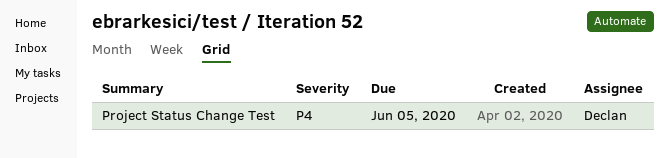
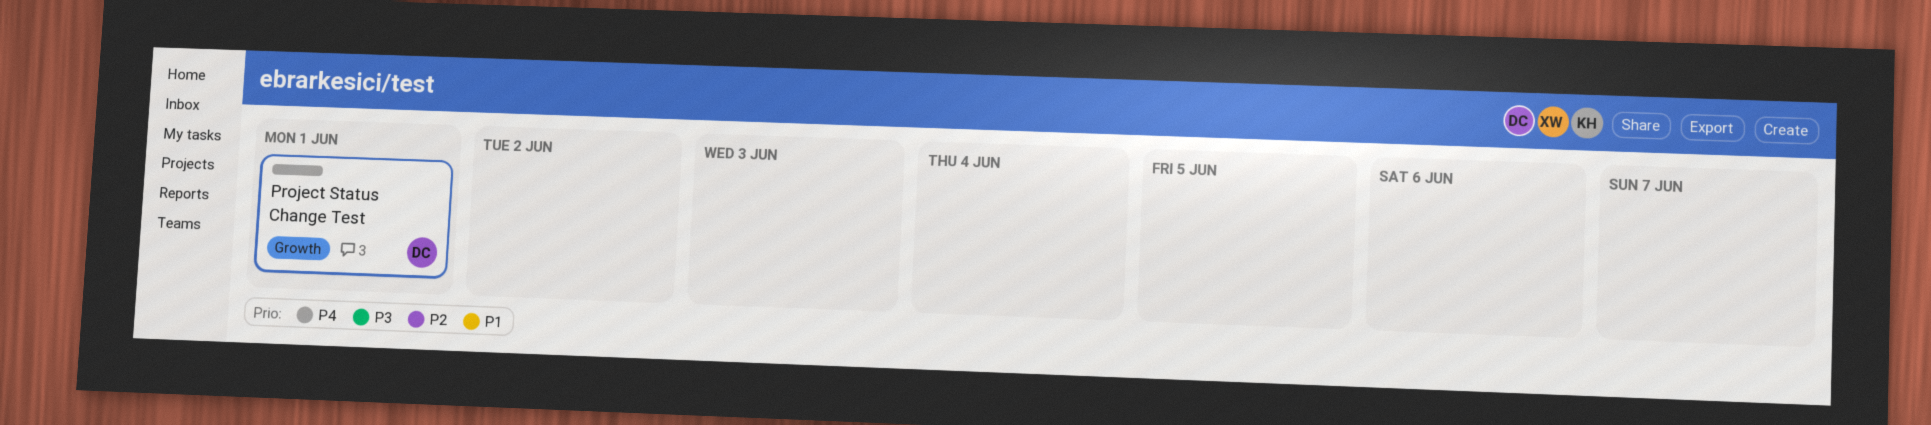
Project Status Change Test, due: Jun 5 -> Jun 1

